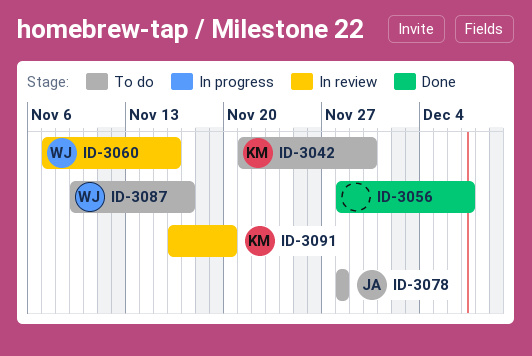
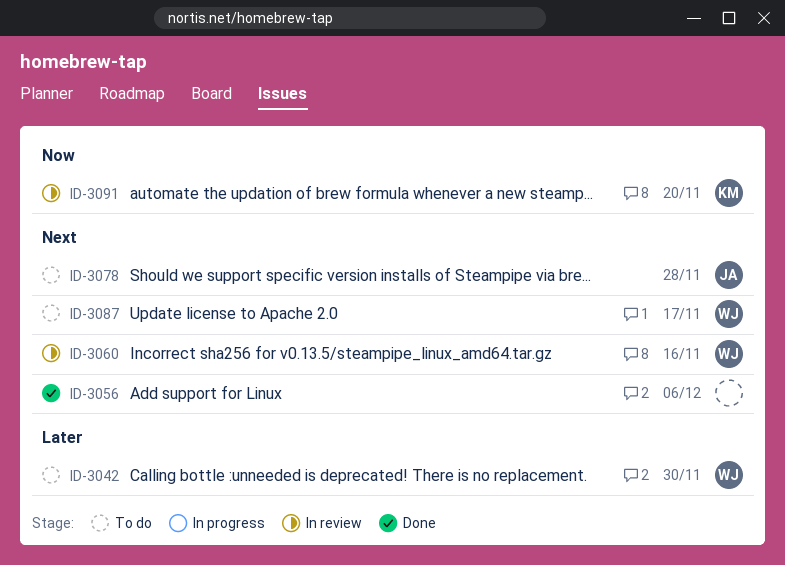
ID-3042, owner: KM -> WJ
ID-3056, due: Dec 7 -> Dec 6

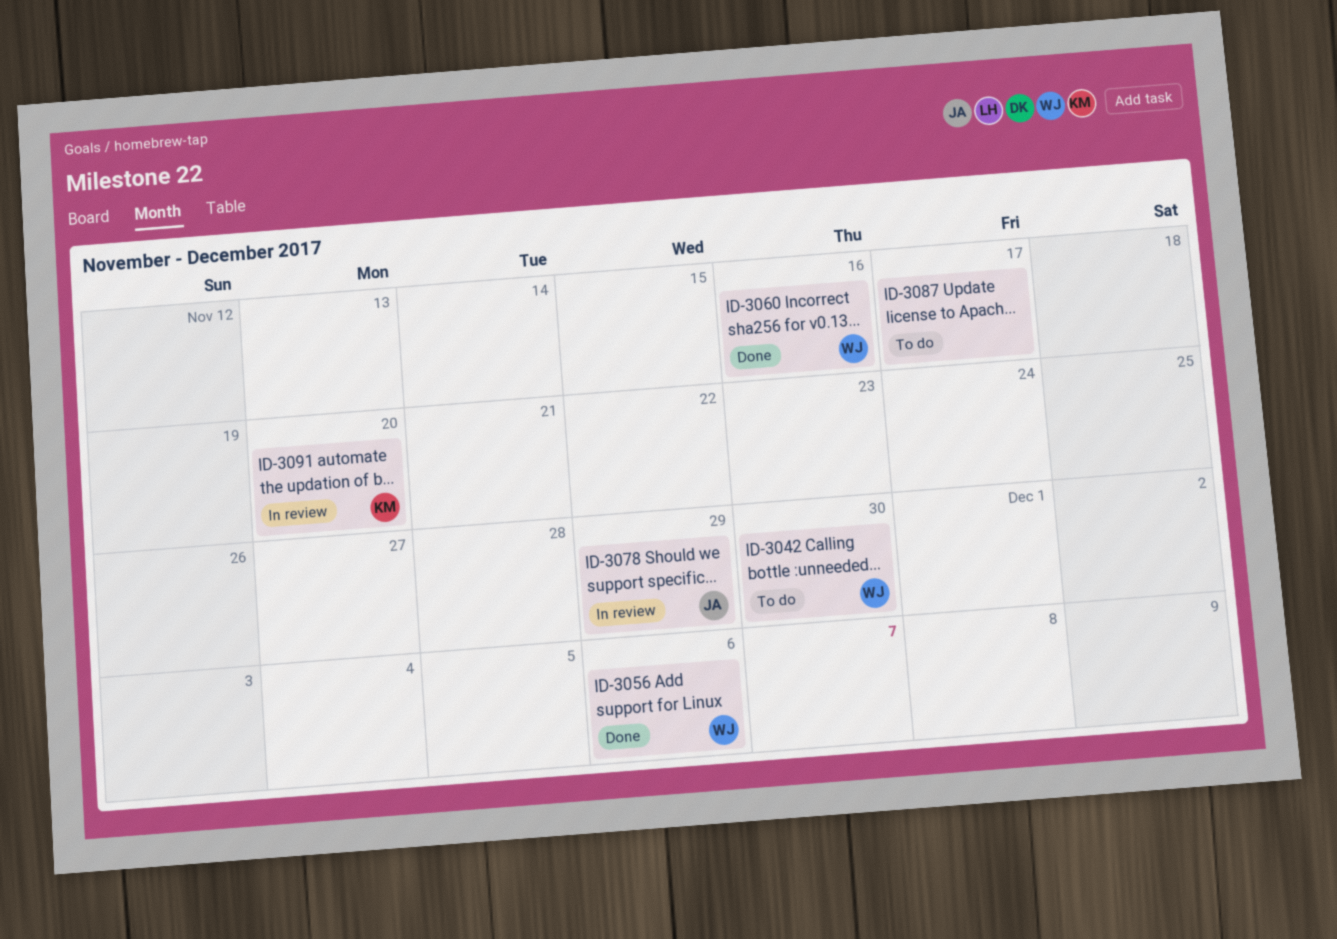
ID-3056, owner: none -> WJ
ID-3060, status: In review -> Done
ID-3078, status: To do -> In review
ID-3078, due: Nov 28 -> Nov 29
ID-3087, owner: WJ -> none

